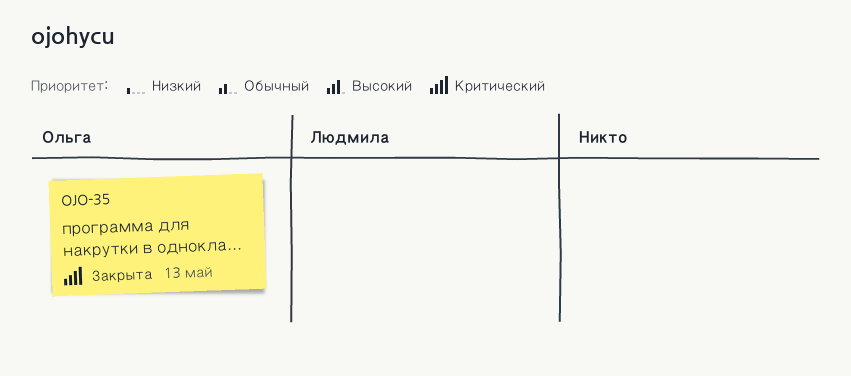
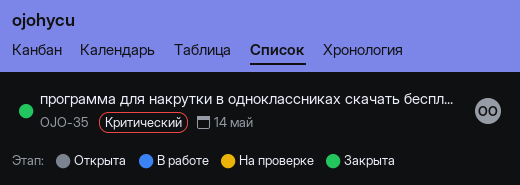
OJO-35, due: May 13 -> May 14

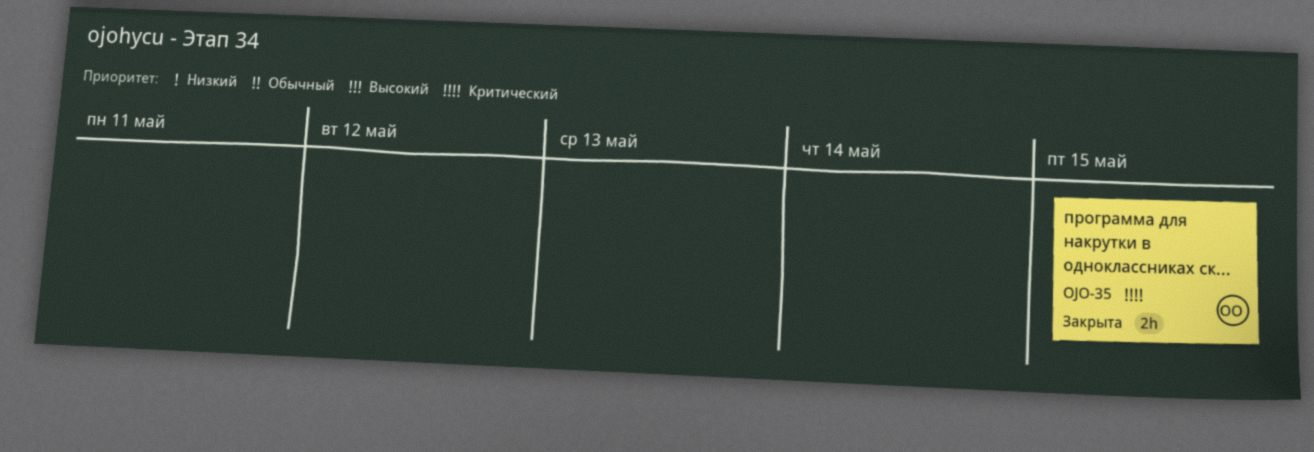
OJO-35, due: May 14 -> May 15

